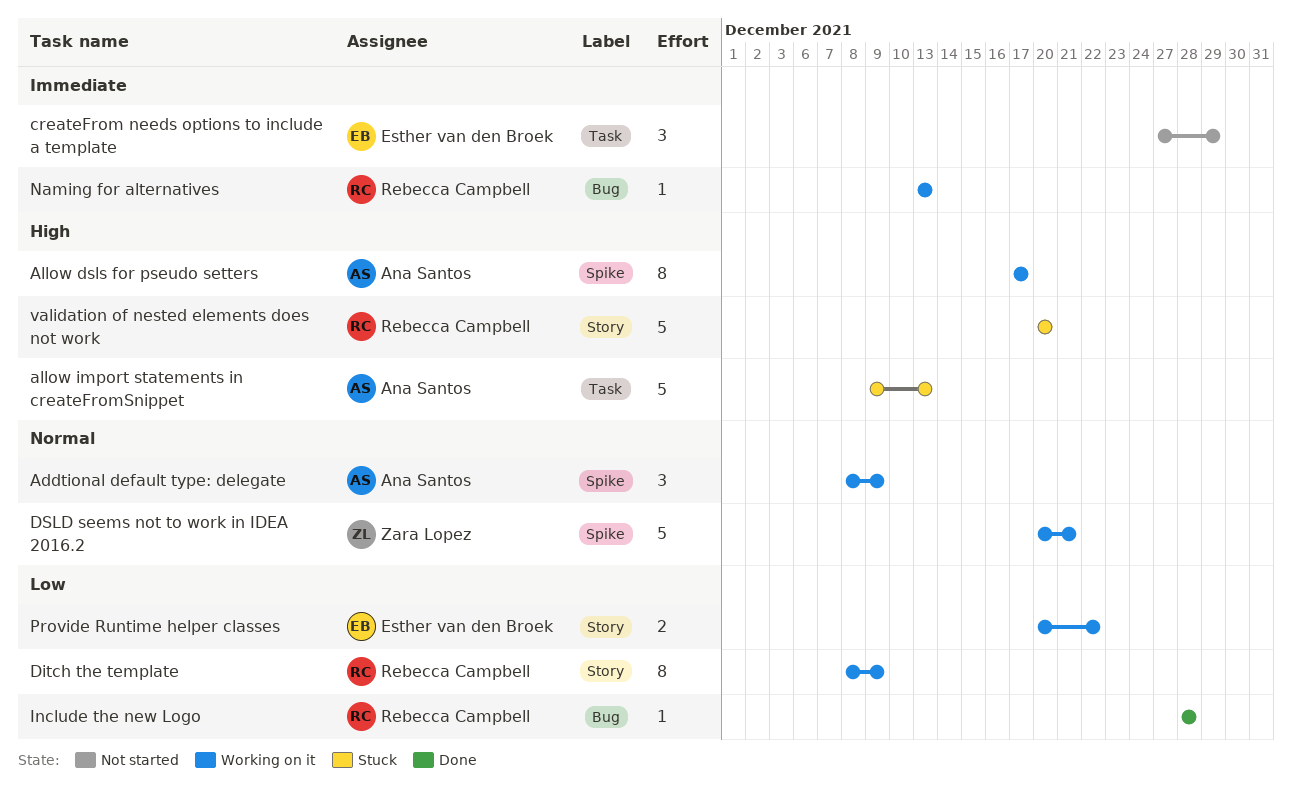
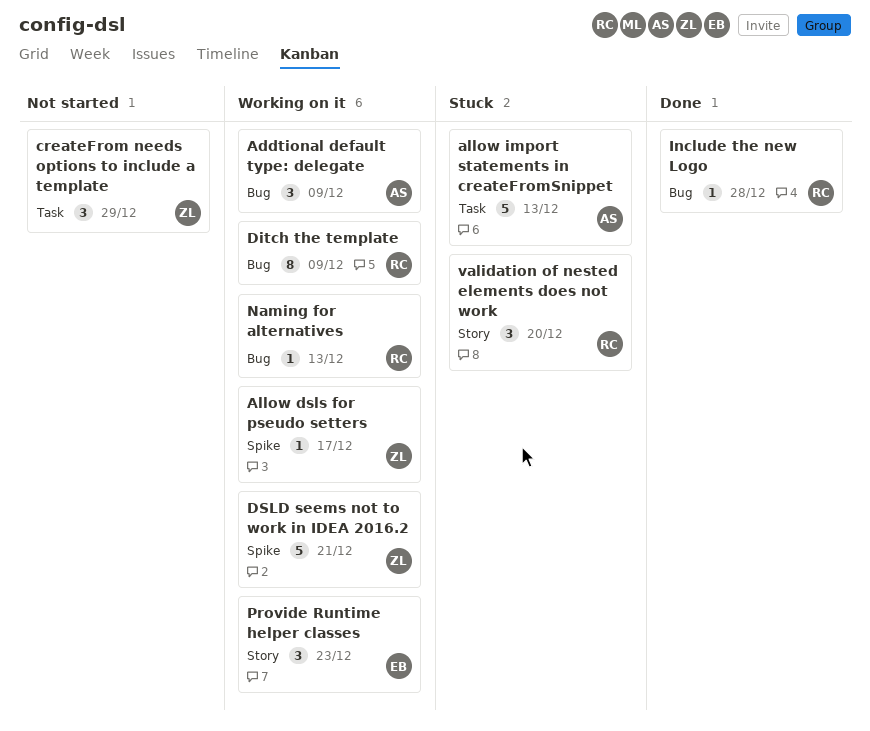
Addtional default type: delegate, label: Spike -> Bug
Allow dsls for pseudo setters, owner: Ana Santos -> Zara Lopez
Allow dsls for pseudo setters, estimate: 8 -> 1
createFrom needs options to include a template, owner: Esther van den Broek -> Zara Lopez
Ditch the template, label: Story -> Bug
Provide Runtime helper classes, estimate: 2 -> 3
Provide Runtime helper classes, due: Dec 22 -> Dec 23
validation of nested elements does not work, estimate: 5 -> 3

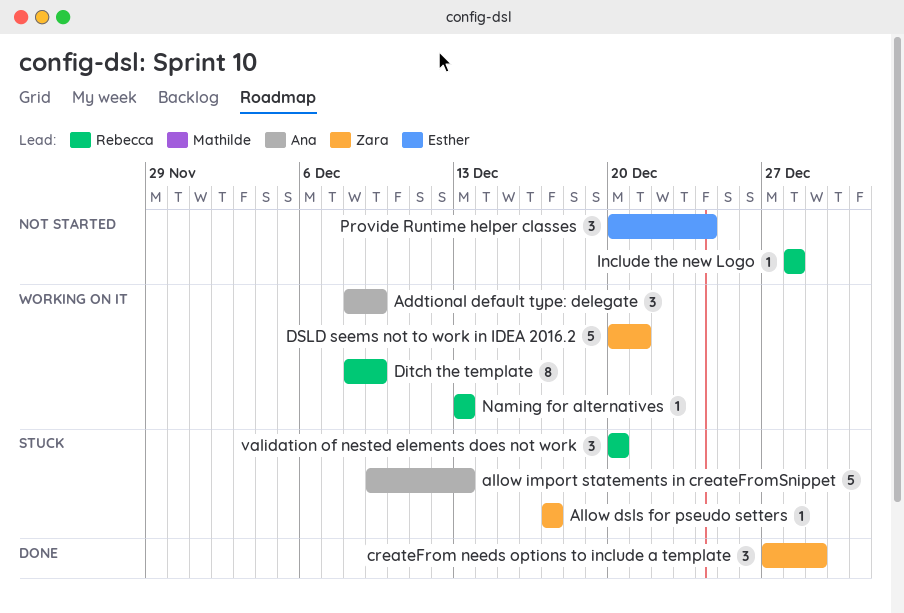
Allow dsls for pseudo setters, status: Working on it -> Stuck
createFrom needs options to include a template, status: Not started -> Done
Include the new Logo, status: Done -> Not started
Provide Runtime helper classes, status: Working on it -> Not started
Provide Runtime helper classes, due: Dec 23 -> Dec 24

